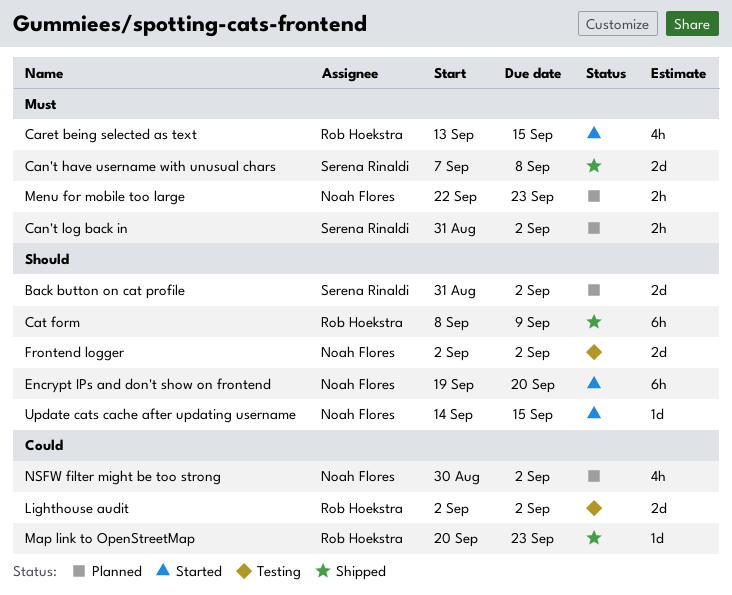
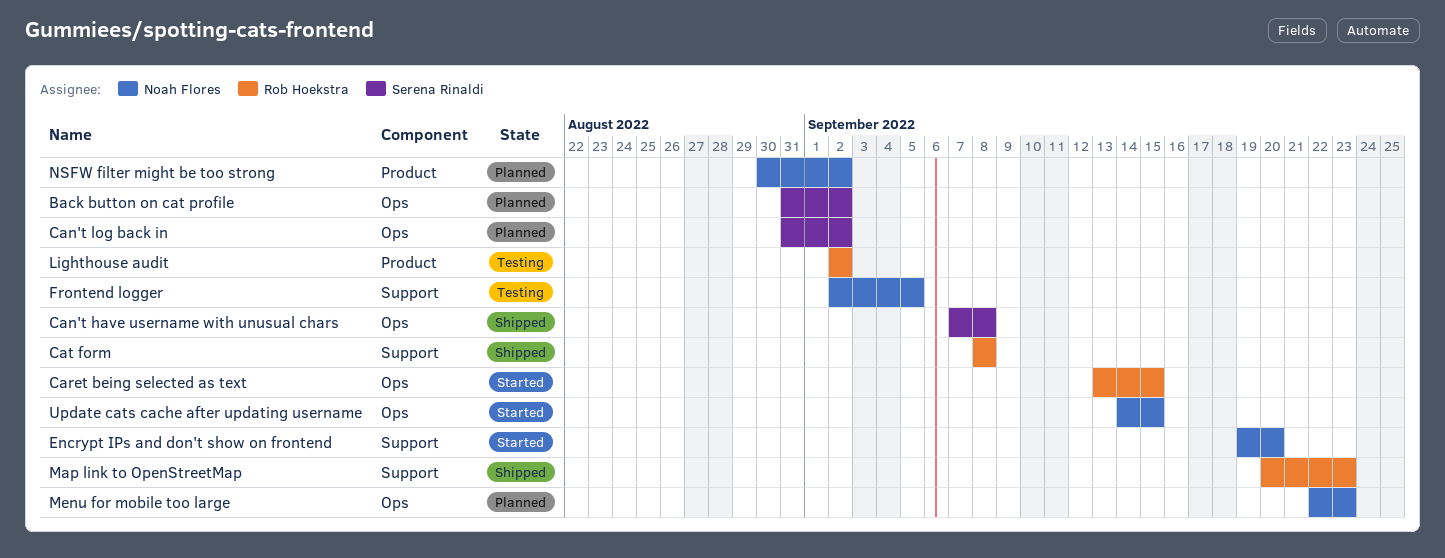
Cat form, due: Sep 9 -> Sep 8
Frontend logger, due: Sep 2 -> Sep 5

